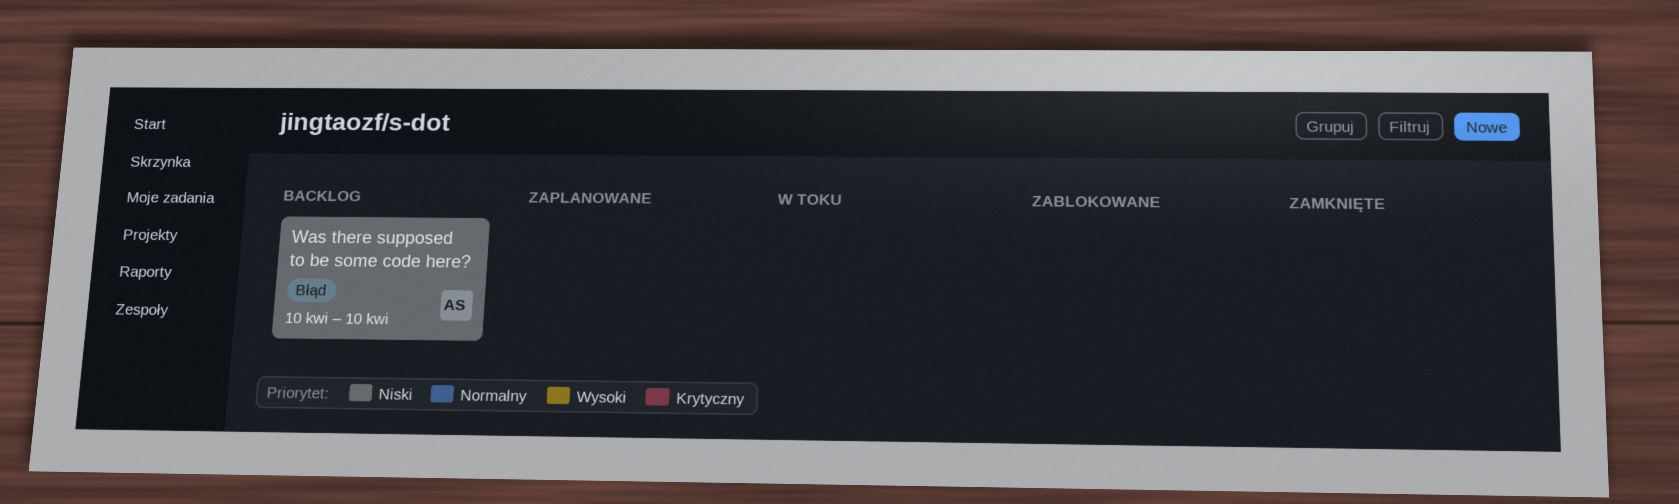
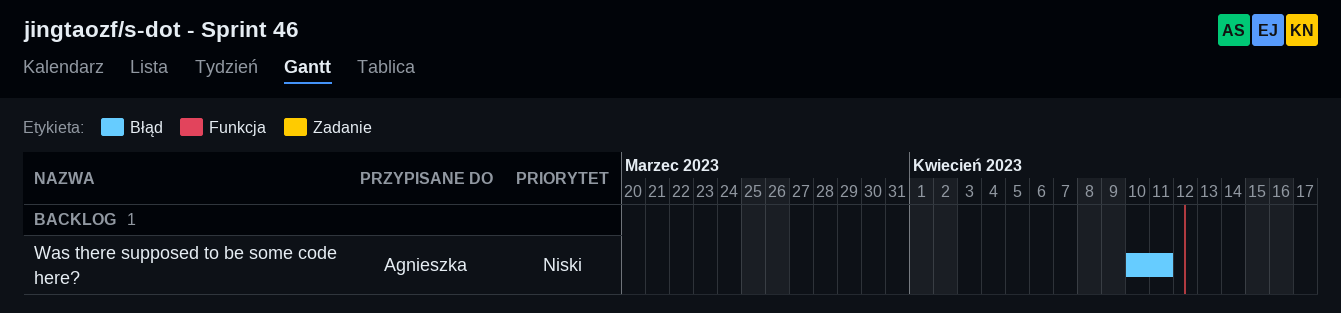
Was there supposed to be some code here?, due: Apr 10 -> Apr 11

